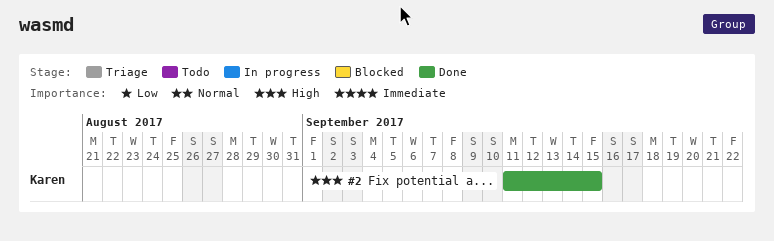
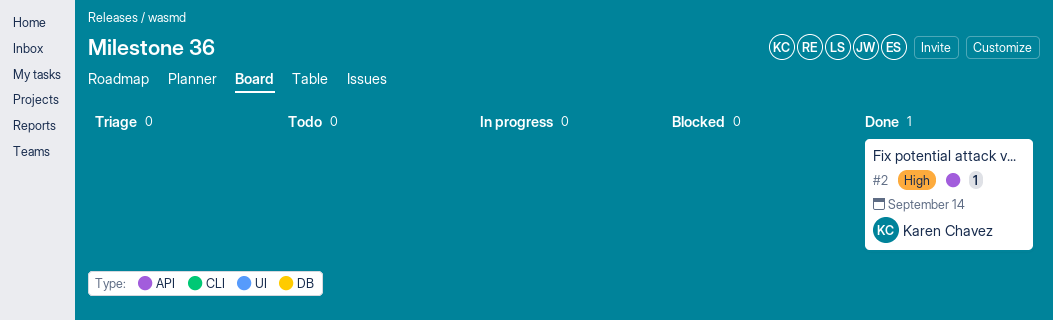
#2, due: Sep 15 -> Sep 14

